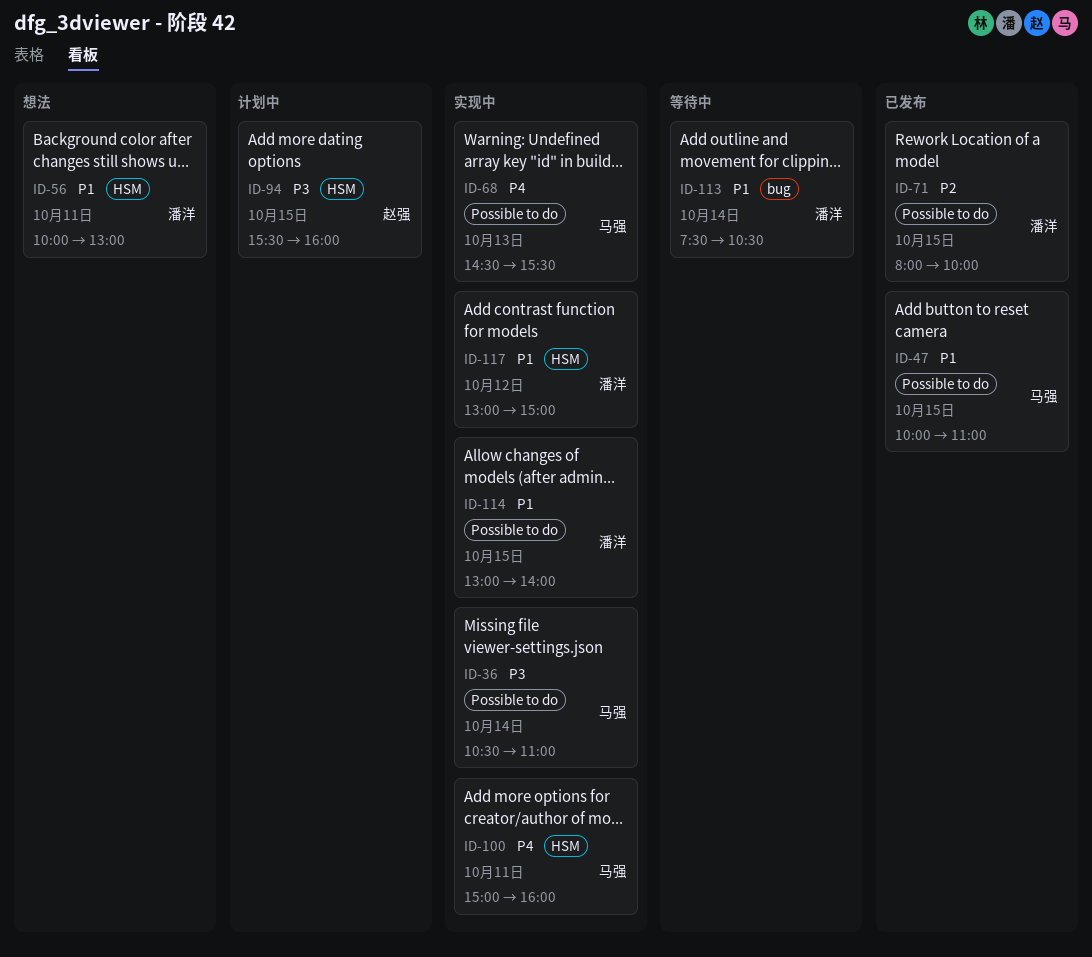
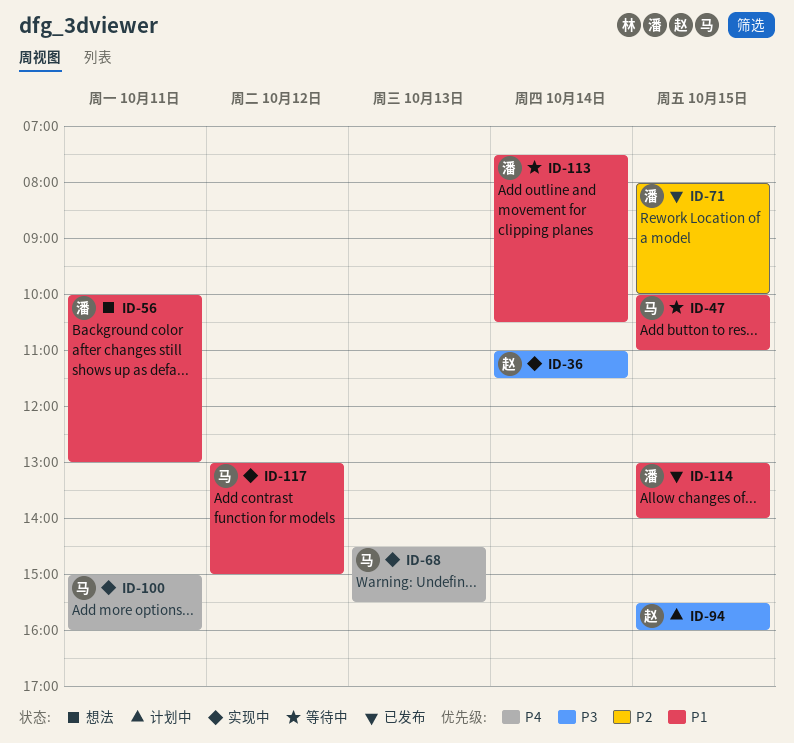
ID-36, owner: 马强 -> 赵强
ID-36, begins: 10:30 -> 11:00
ID-36, ends: 11:00 -> 11:30
ID-47, status: 已发布 -> 等待中
ID-114, status: 实现中 -> 已发布
ID-117, owner: 潘洋 -> 马强

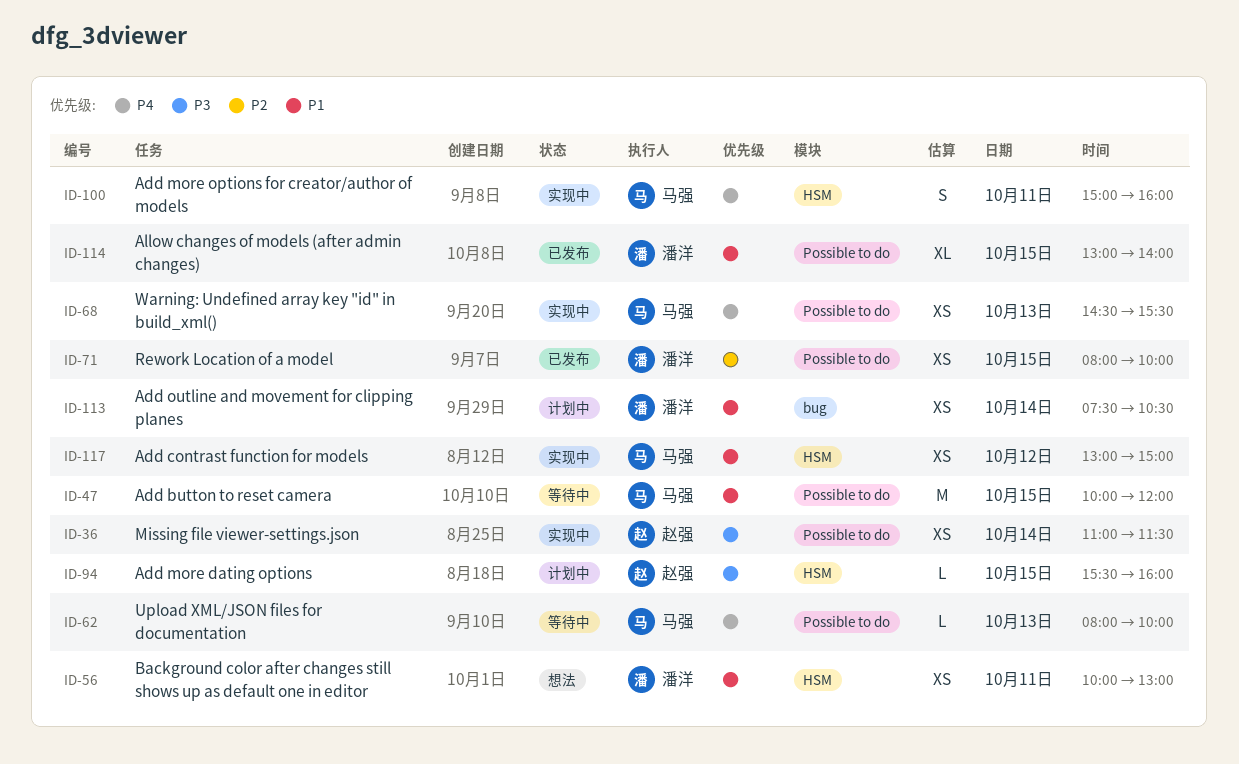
ID-47, ends: 11:00 -> 12:00
ID-62: none -> present
ID-113, status: 等待中 -> 计划中

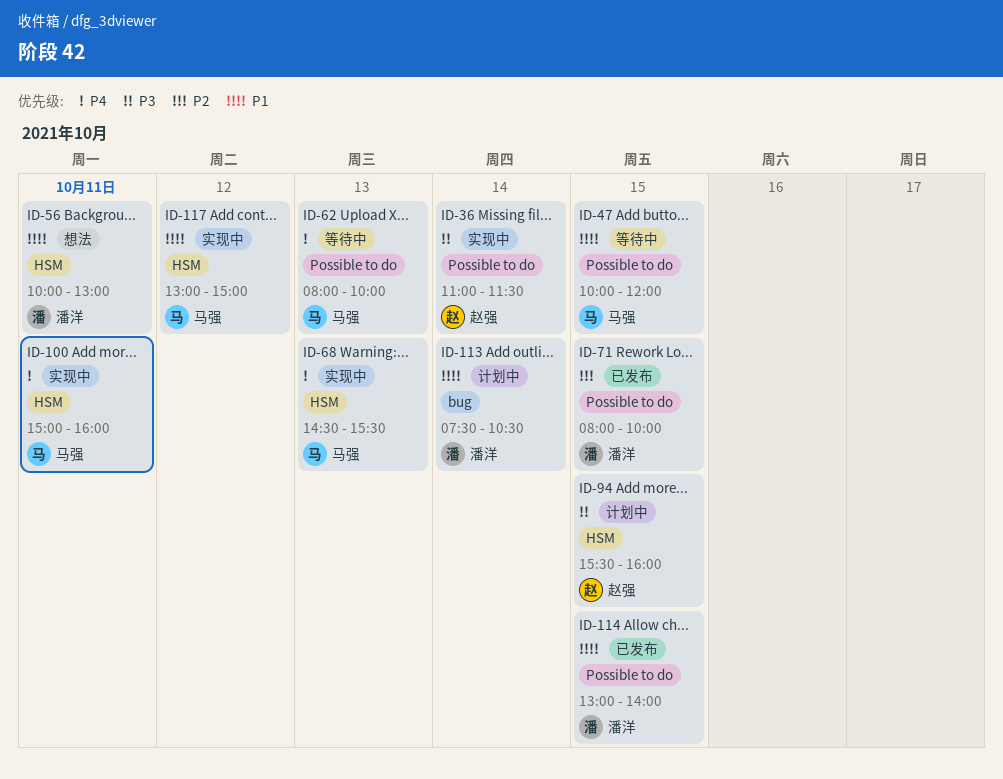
ID-68, label: Possible to do -> HSM

